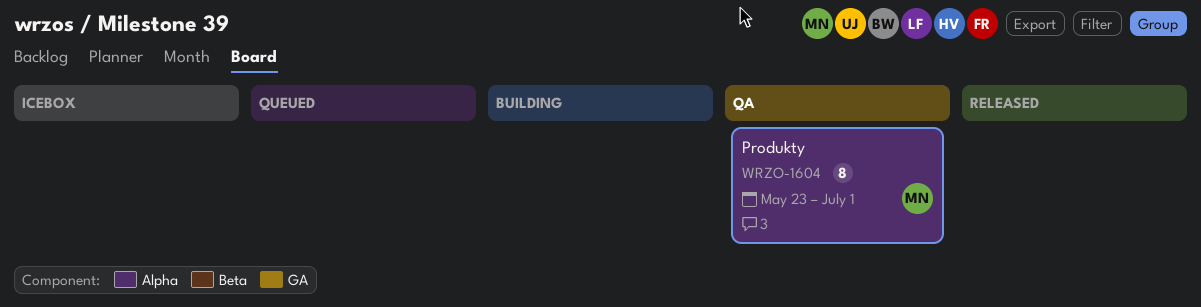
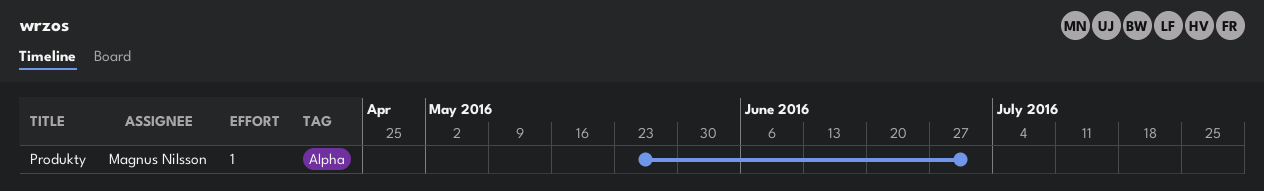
Produkty, estimate: 8 -> 1

